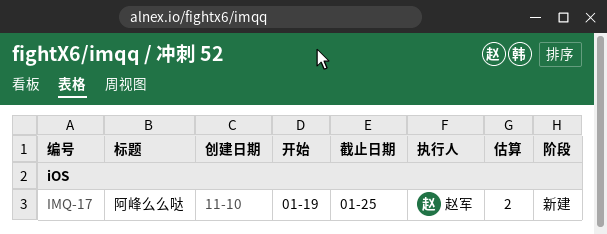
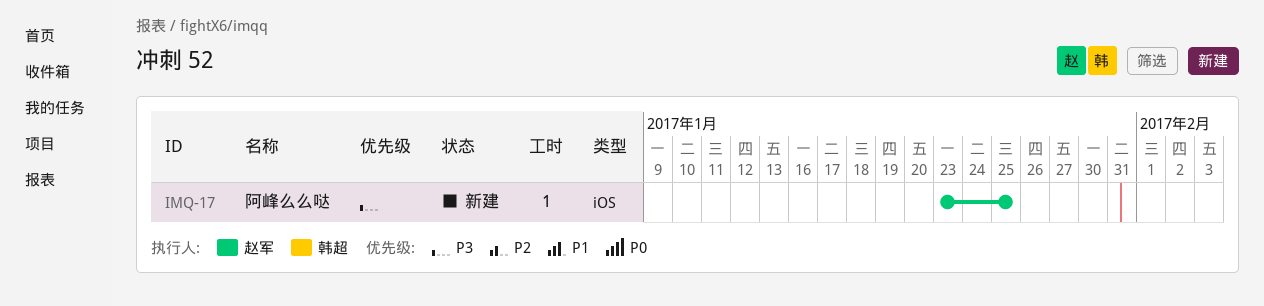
IMQ-17, estimate: 2 -> 1
IMQ-17, start: Jan 19 -> Jan 23

